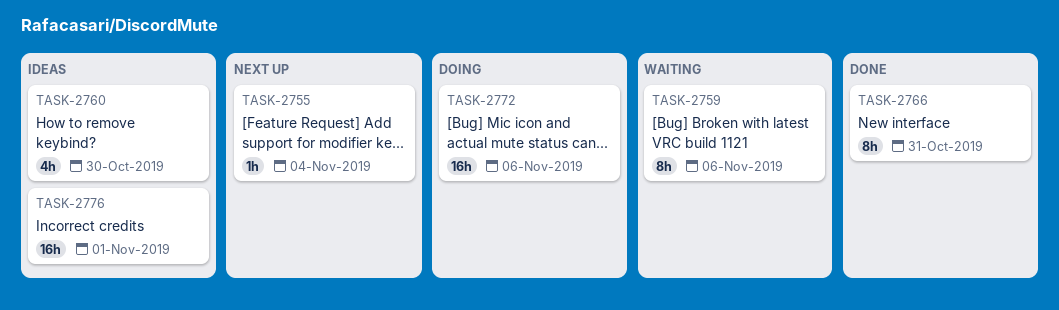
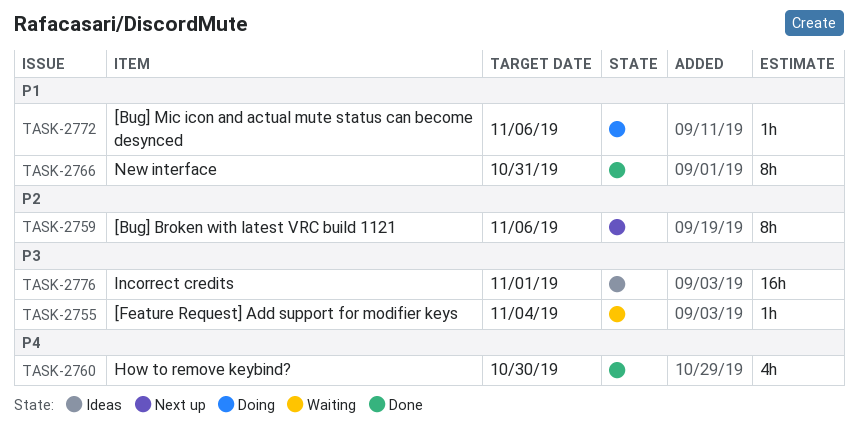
TASK-2755, status: Next up -> Waiting
TASK-2759, status: Waiting -> Next up
TASK-2760, status: Ideas -> Done
TASK-2772, estimate: 16h -> 1h

